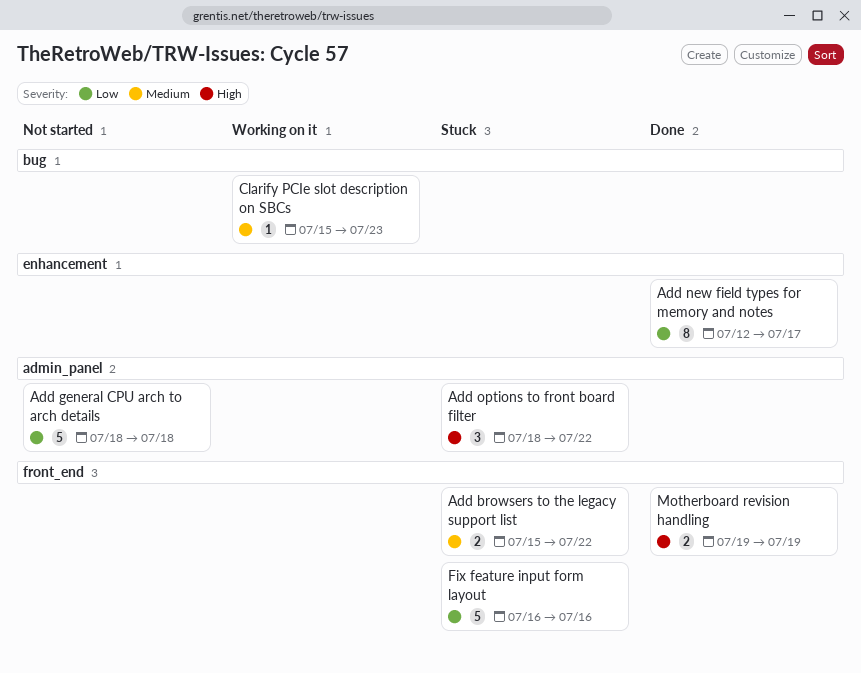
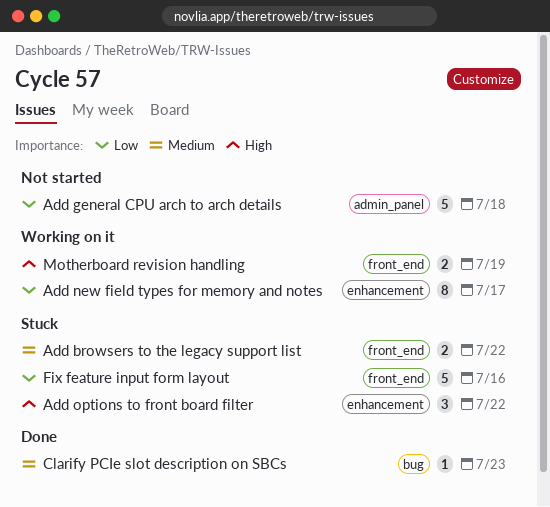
Add new field types for memory and notes, status: Done -> Working on it
Add options to front board filter, label: admin_panel -> enhancement
Clarify PCIe slot description on SBCs, status: Working on it -> Done
Motherboard revision handling, status: Done -> Working on it

